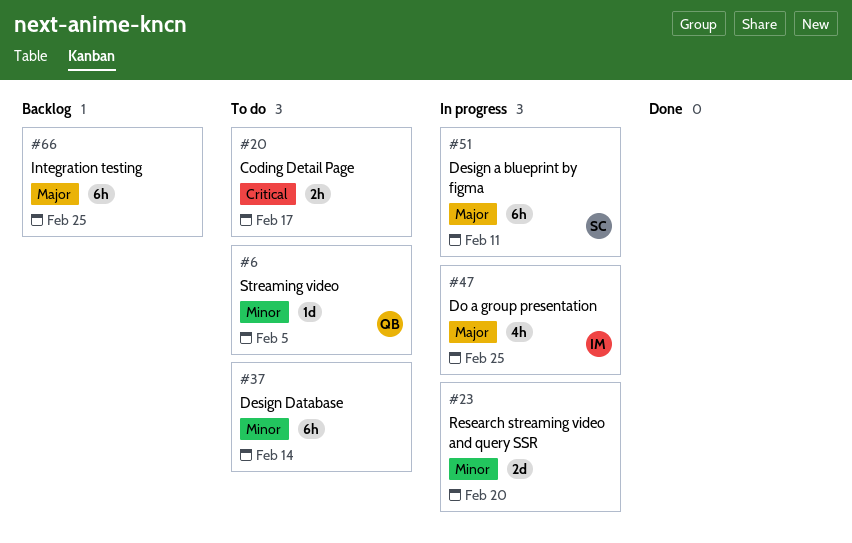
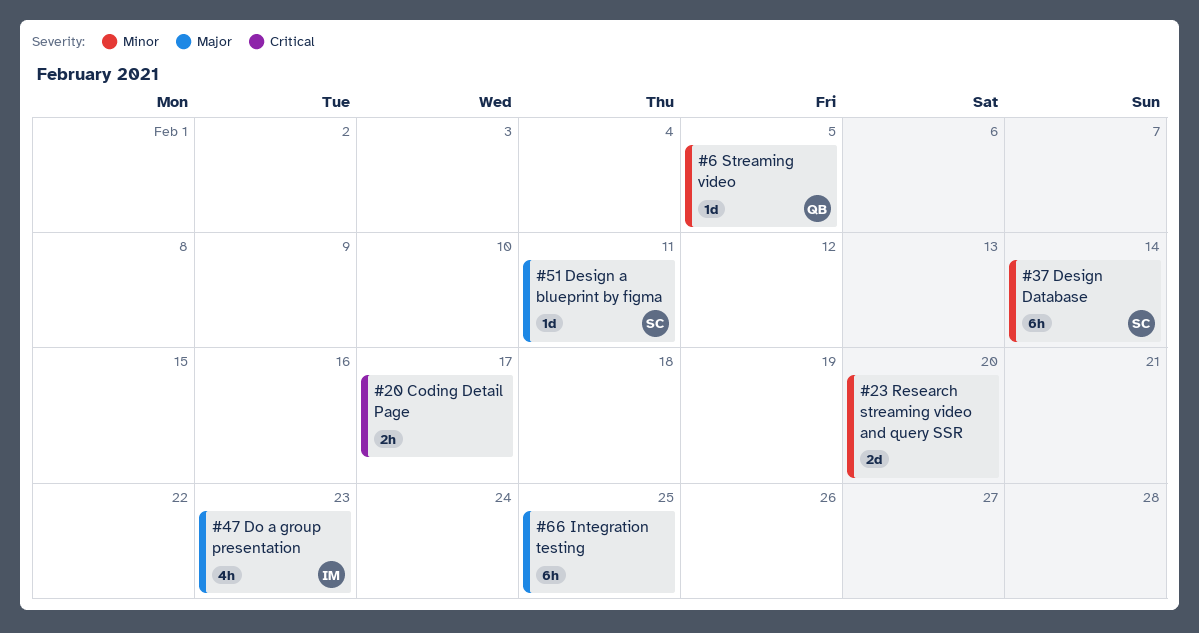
#37, owner: none -> SC
#47, due: Feb 25 -> Feb 23
#51, estimate: 6h -> 1d

